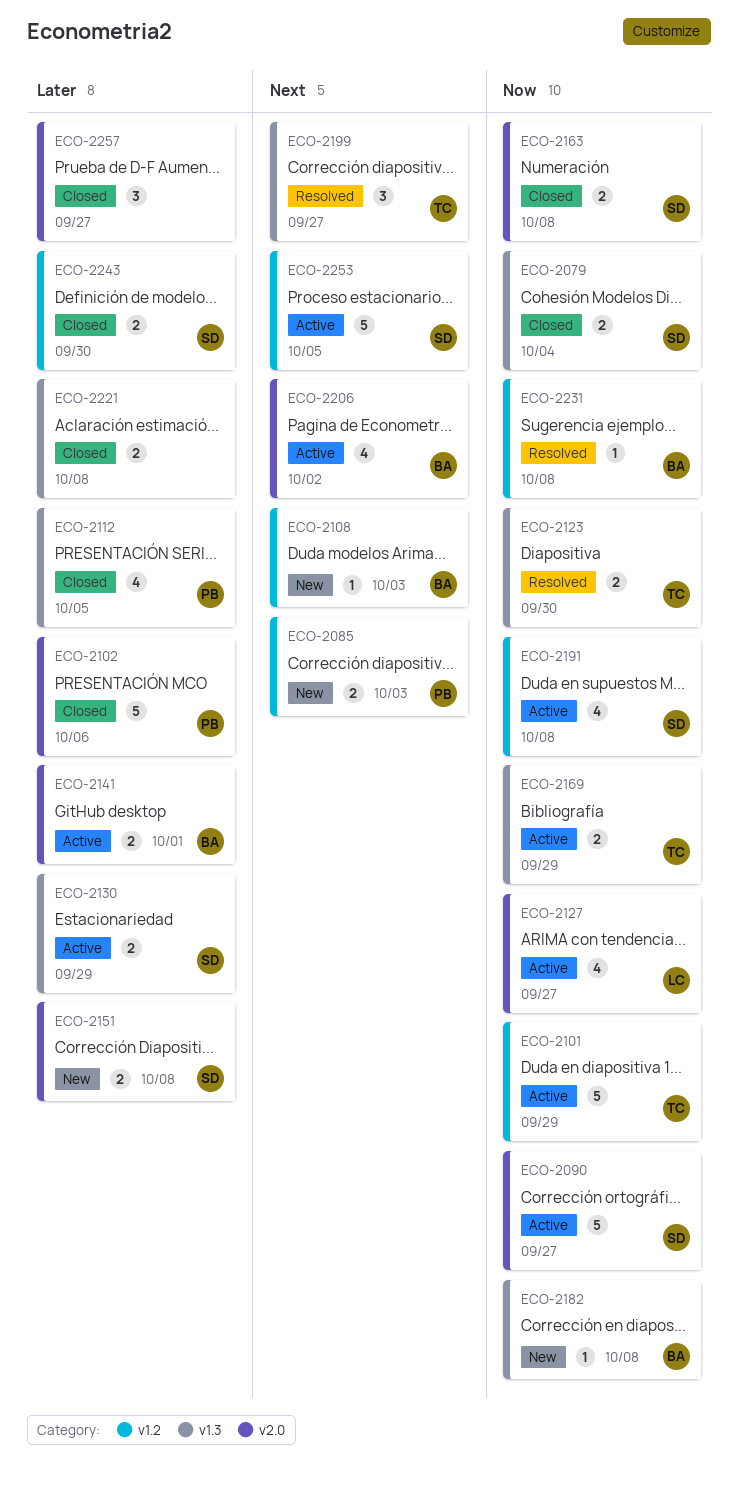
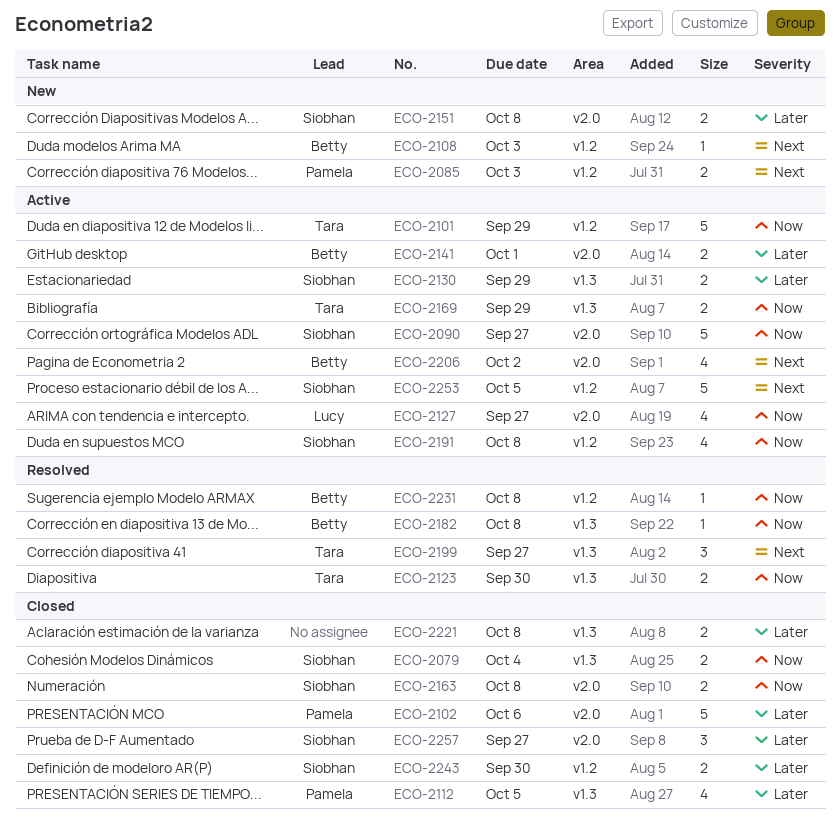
ECO-2182, status: New -> Resolved
ECO-2257, owner: none -> Siobhan

